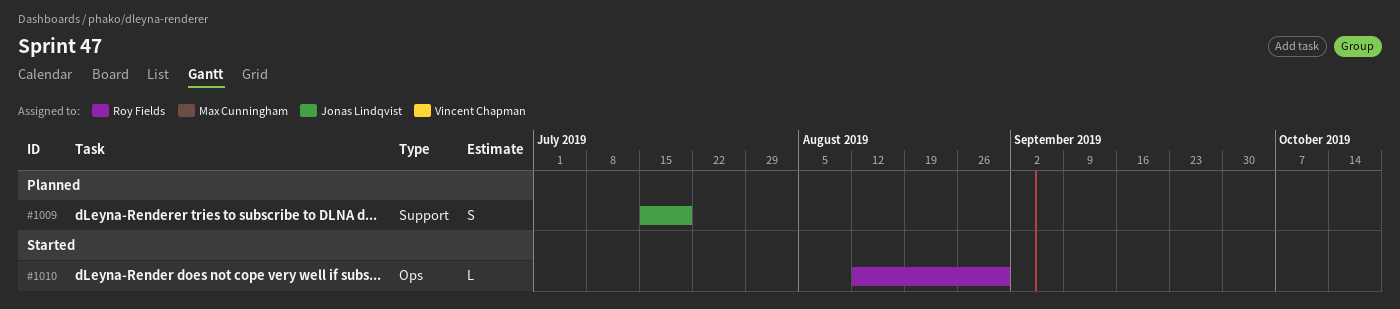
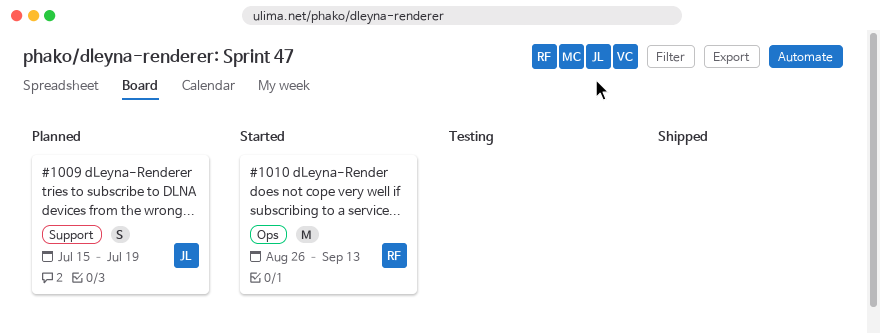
#1010, estimate: L -> M
#1010, start: Aug 12 -> Aug 26
#1010, due: Aug 30 -> Sep 13

